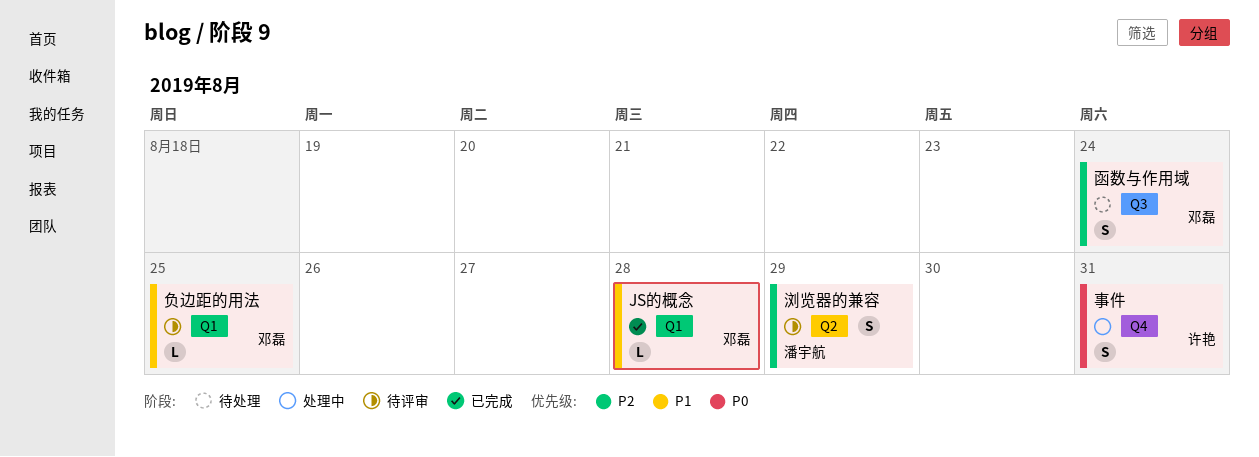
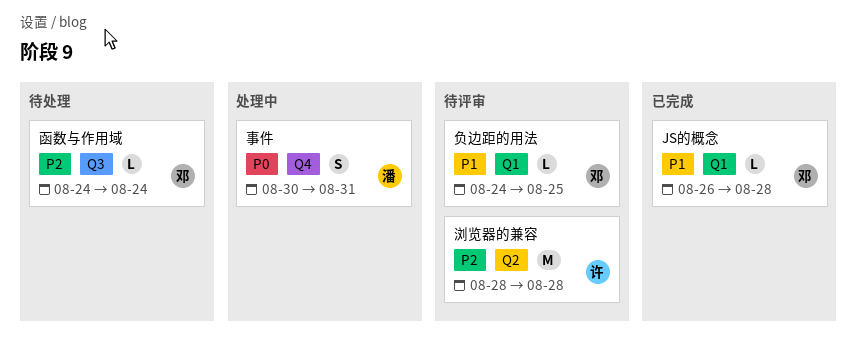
事件, owner: 许艳 -> 潘宇航
函数与作用域, estimate: S -> L
浏览器的兼容, owner: 潘宇航 -> 许艳
浏览器的兼容, estimate: S -> M
浏览器的兼容, due: Aug 29 -> Aug 28

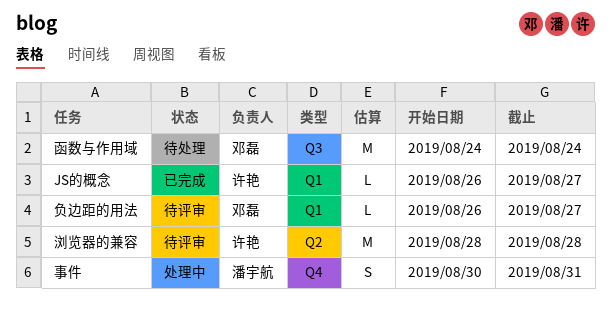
JS的概念, owner: 邓磊 -> 许艳
JS的概念, due: Aug 28 -> Aug 27
函数与作用域, estimate: L -> M
负边距的用法, start: Aug 24 -> Aug 26
负边距的用法, due: Aug 25 -> Aug 27

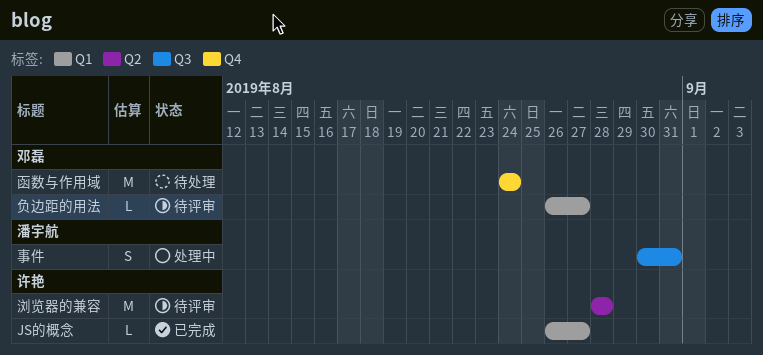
事件, label: Q4 -> Q3
函数与作用域, label: Q3 -> Q4

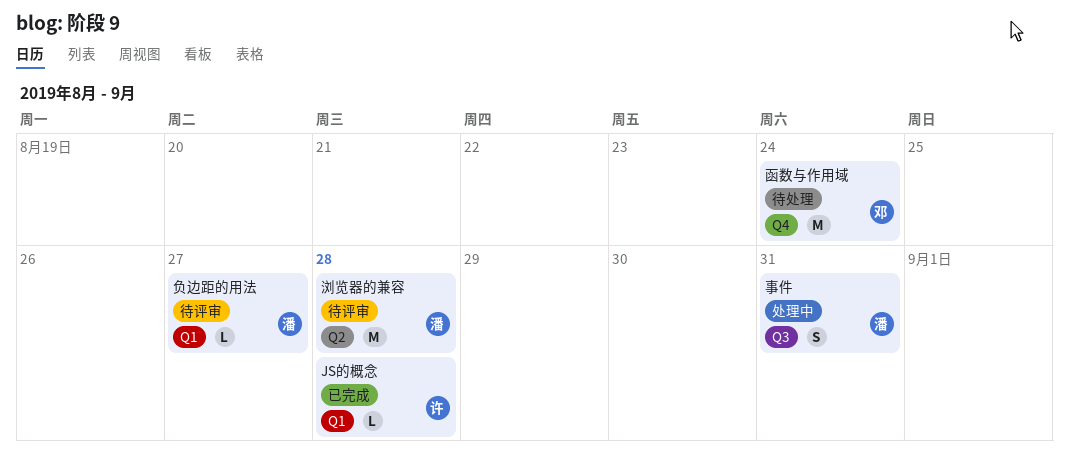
JS的概念, due: Aug 27 -> Aug 28
浏览器的兼容, owner: 许艳 -> 潘宇航
负边距的用法, owner: 邓磊 -> 潘宇航

